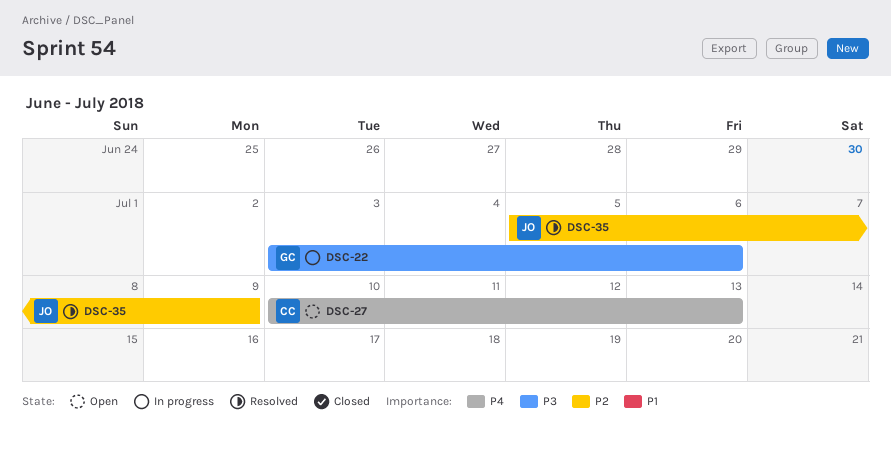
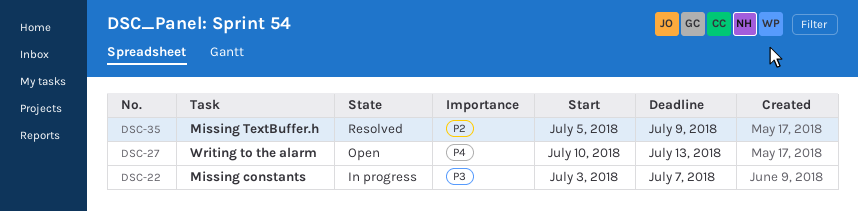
DSC-22, due: Jul 6 -> Jul 7

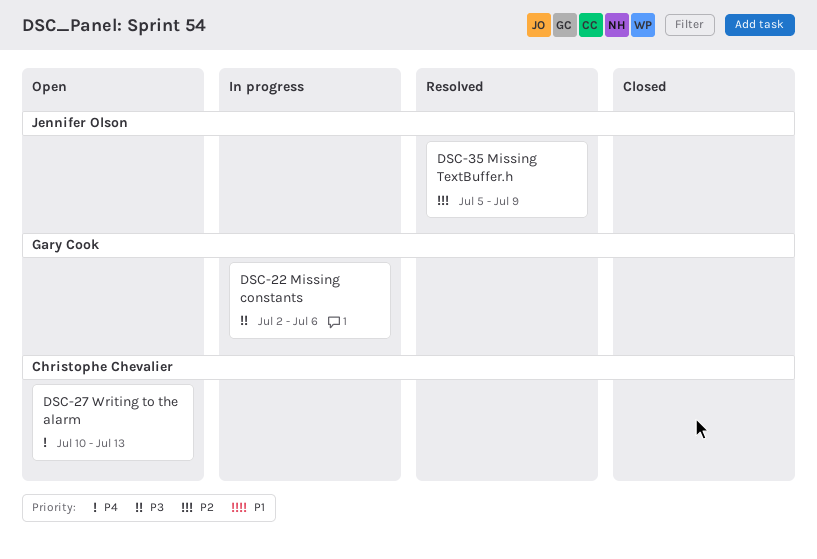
DSC-22, start: Jul 3 -> Jul 2
DSC-22, due: Jul 7 -> Jul 6

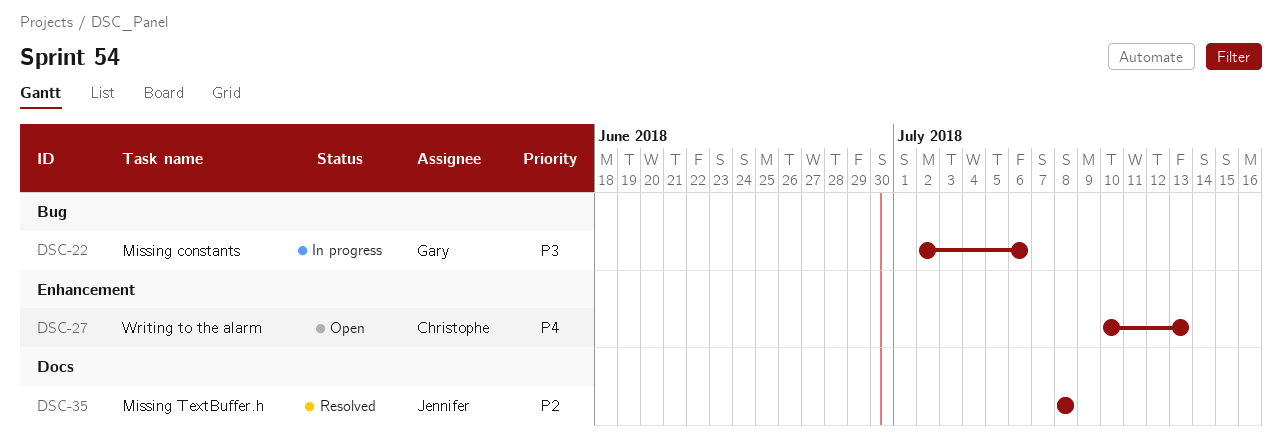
DSC-35, start: Jul 5 -> Jul 8
DSC-35, due: Jul 9 -> Jul 8

